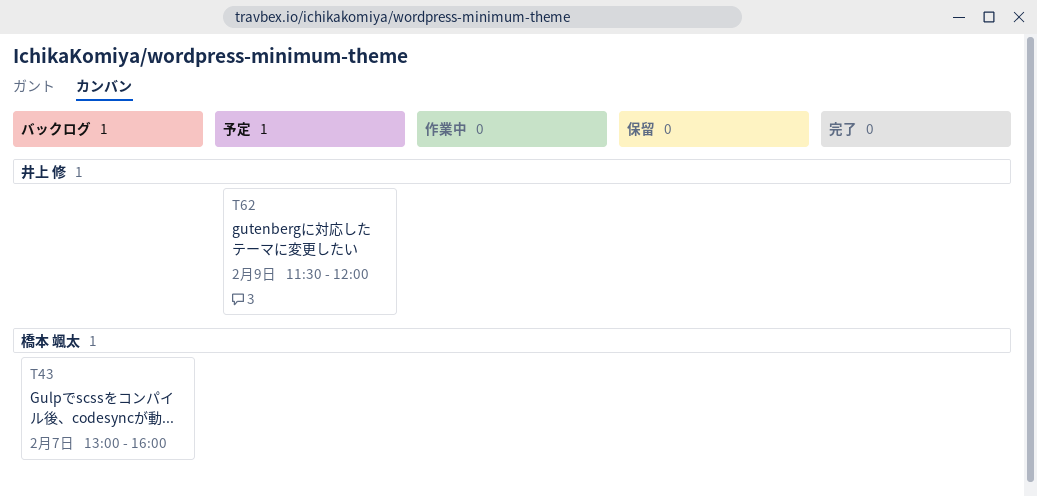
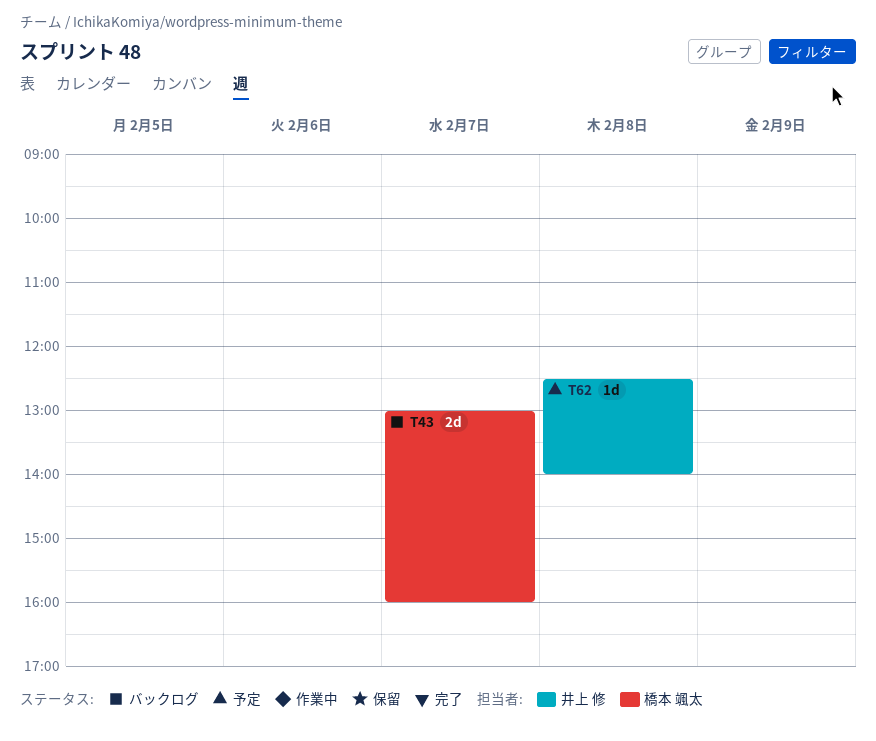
T62, day: Feb 9 -> Feb 8
T62, begins: 11:30 -> 12:30
T62, ends: 12:00 -> 14:00

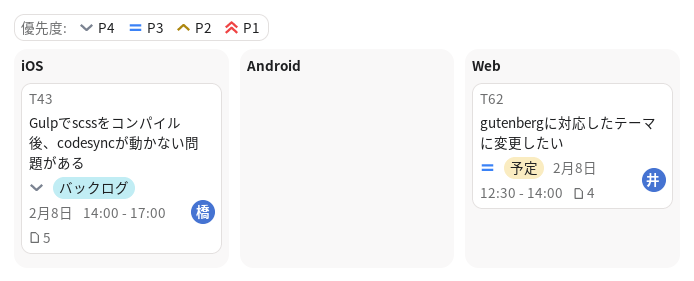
T43, day: Feb 7 -> Feb 8
T43, begins: 13:00 -> 14:00
T43, ends: 16:00 -> 17:00

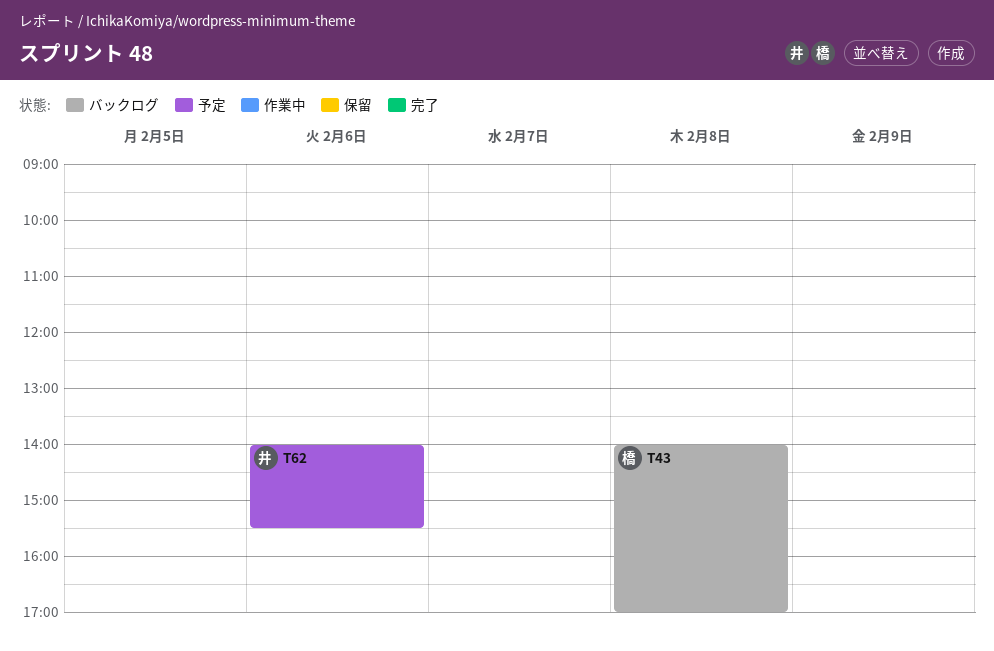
T62, day: Feb 8 -> Feb 6
T62, begins: 12:30 -> 14:00
T62, ends: 14:00 -> 15:30

